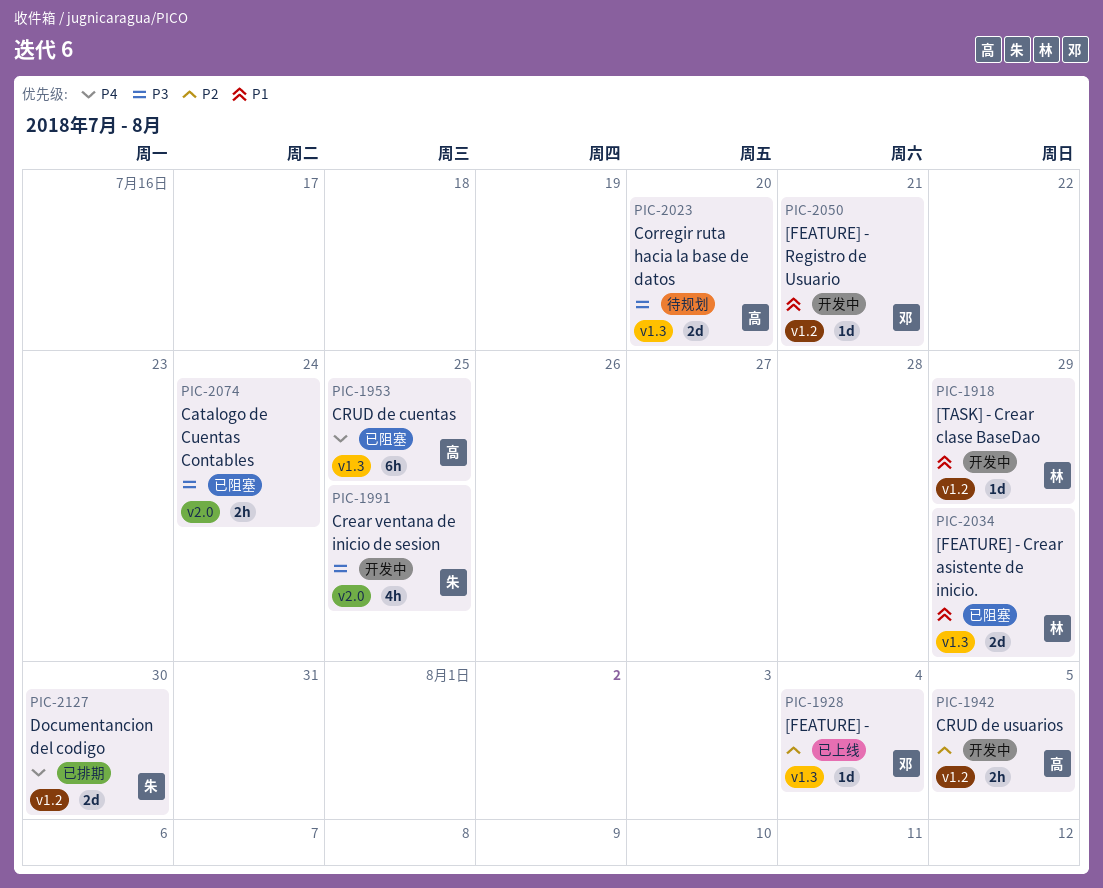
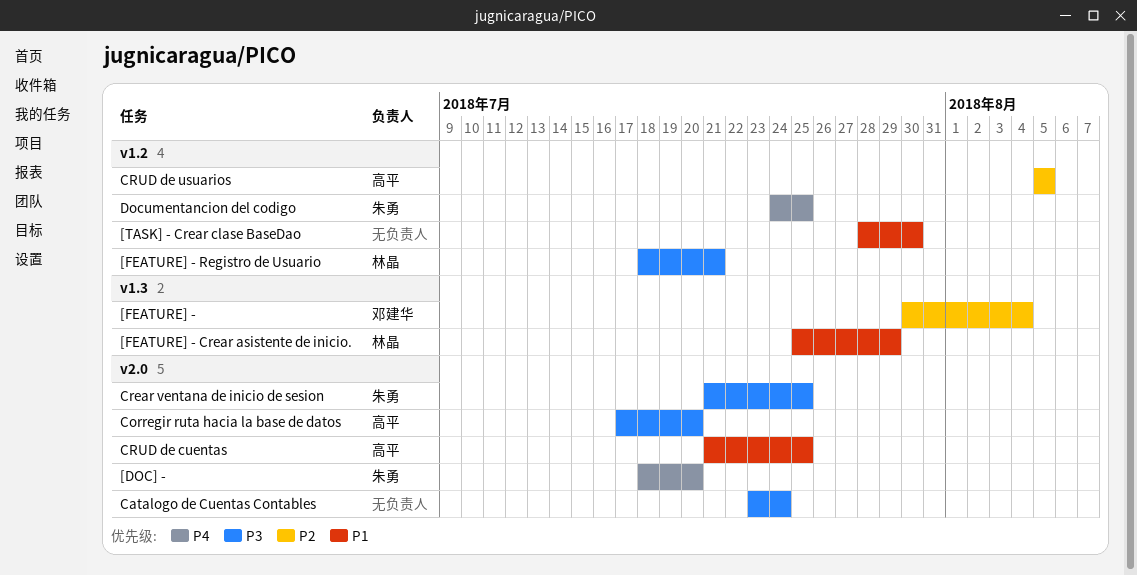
[DOC] -: none -> present
[FEATURE] - Registro de Usuario, owner: 邓建华 -> 林晶
[FEATURE] - Registro de Usuario, priority: P1 -> P3
[TASK] - Crear clase BaseDao, owner: 林晶 -> none
[TASK] - Crear clase BaseDao, due: Jul 29 -> Jul 30
Corregir ruta hacia la base de datos, label: v1.3 -> v2.0
CRUD de cuentas, priority: P4 -> P1
CRUD de cuentas, label: v1.3 -> v2.0
Documentancion del codigo, due: Jul 30 -> Jul 25

